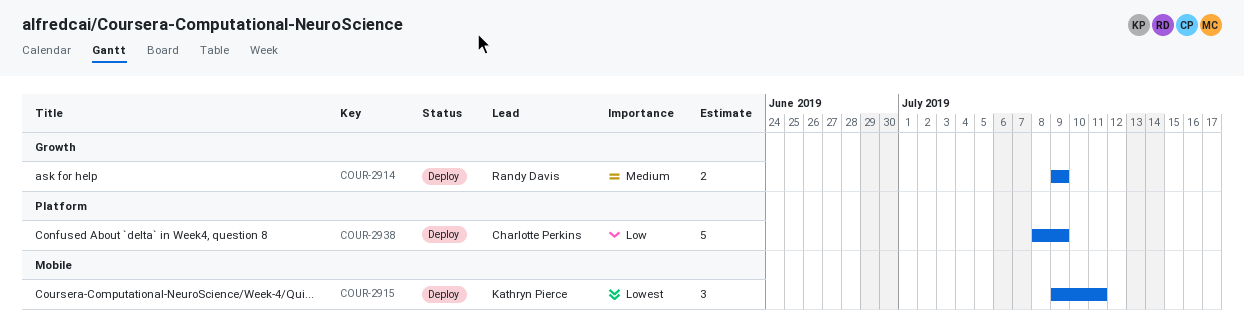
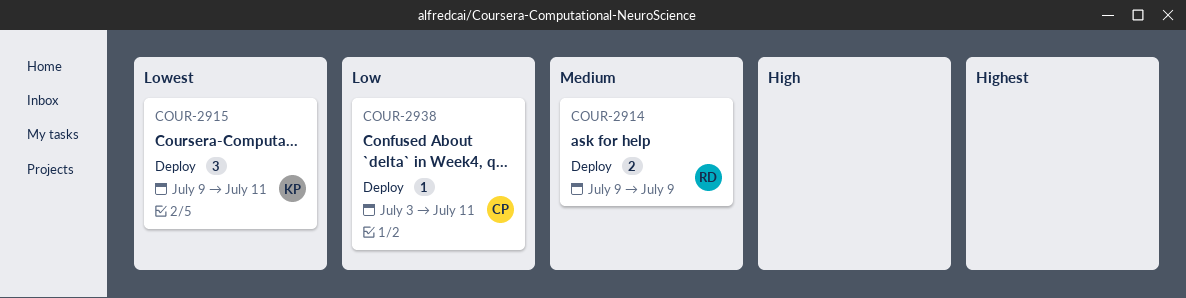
COUR-2938, estimate: 5 -> 1
COUR-2938, start: Jul 8 -> Jul 3
COUR-2938, due: Jul 9 -> Jul 11

